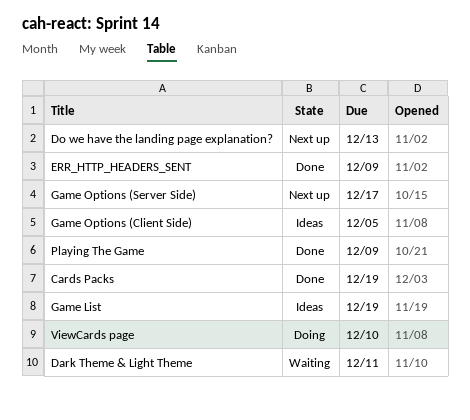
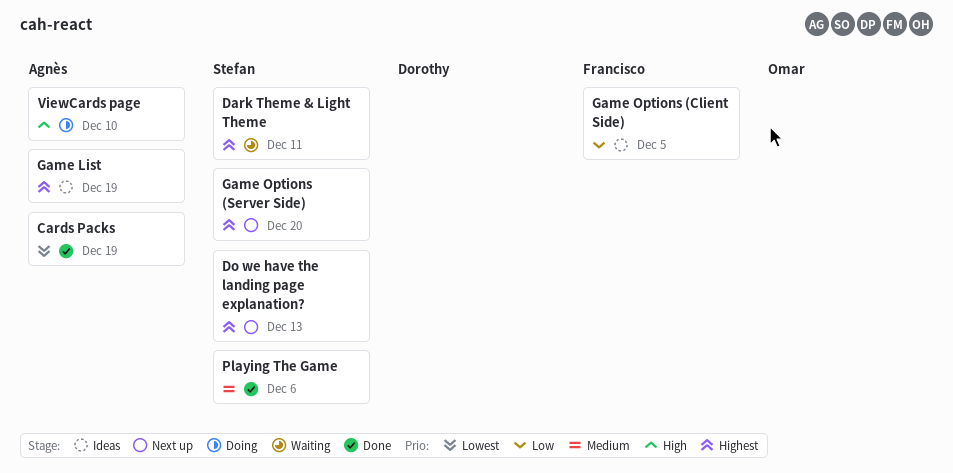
ERR_HTTP_HEADERS_SENT: present -> none
Game Options (Server Side), due: Dec 17 -> Dec 20
Playing The Game, due: Dec 9 -> Dec 6

